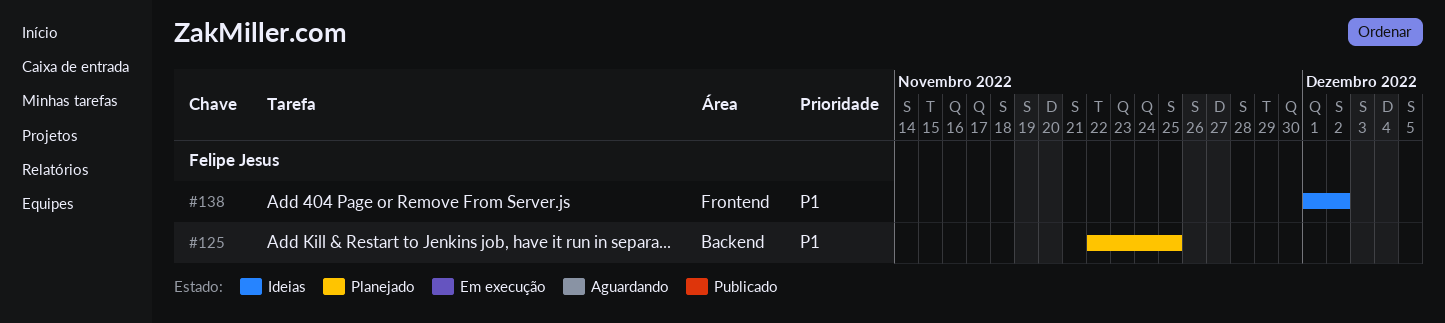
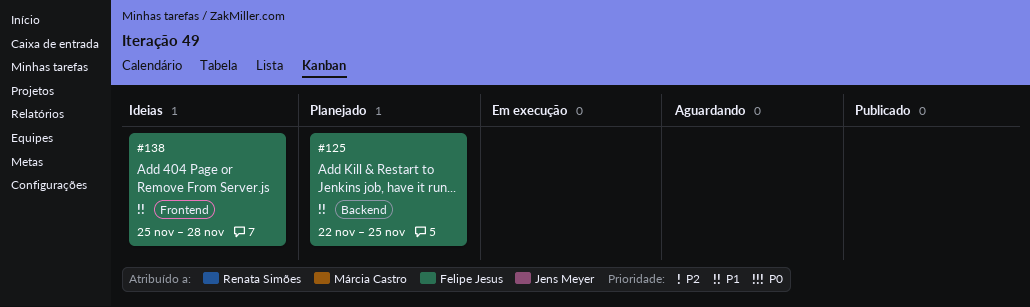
#138, start: Dec 1 -> Nov 25
#138, due: Dec 2 -> Nov 28

